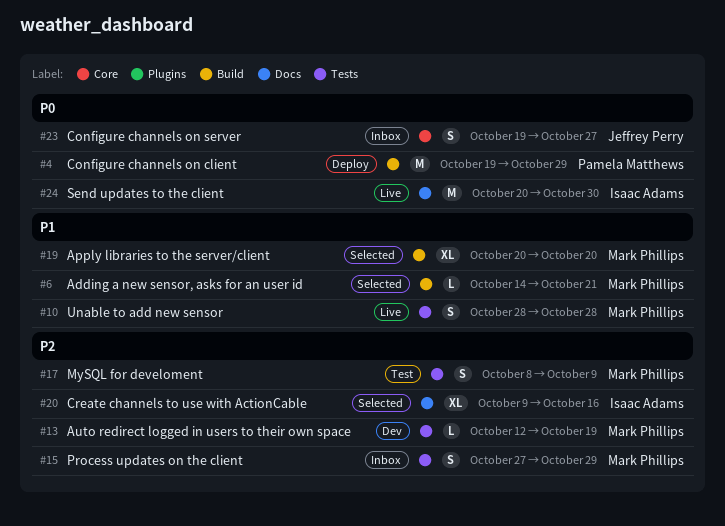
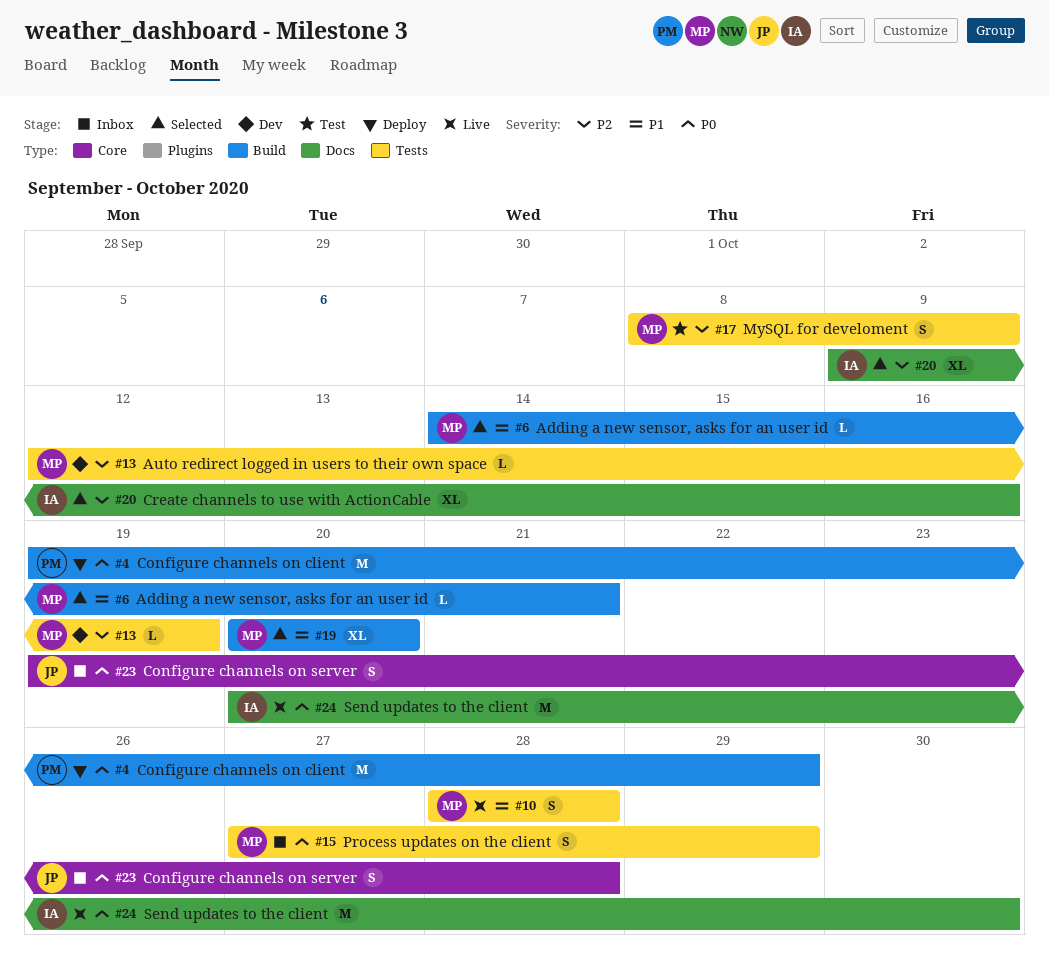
#15, priority: P2 -> P0
#23, due: Oct 27 -> Oct 28

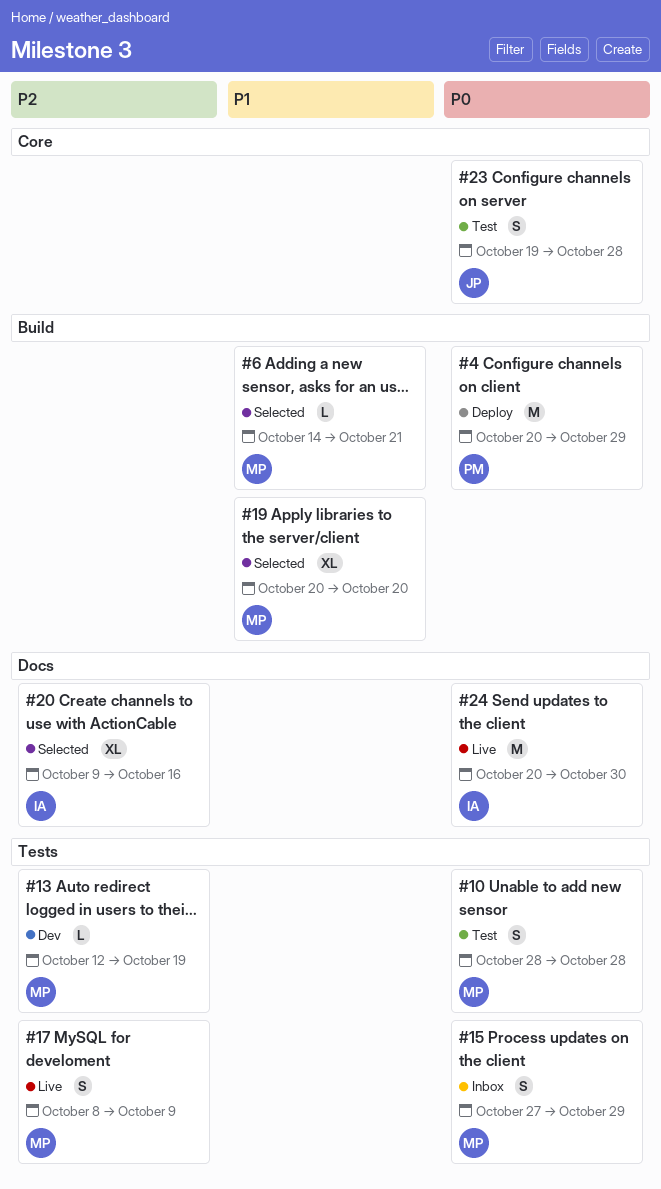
#4, start: Oct 19 -> Oct 20
#10, status: Live -> Test
#10, priority: P1 -> P0
#17, status: Test -> Live
#23, status: Inbox -> Test

